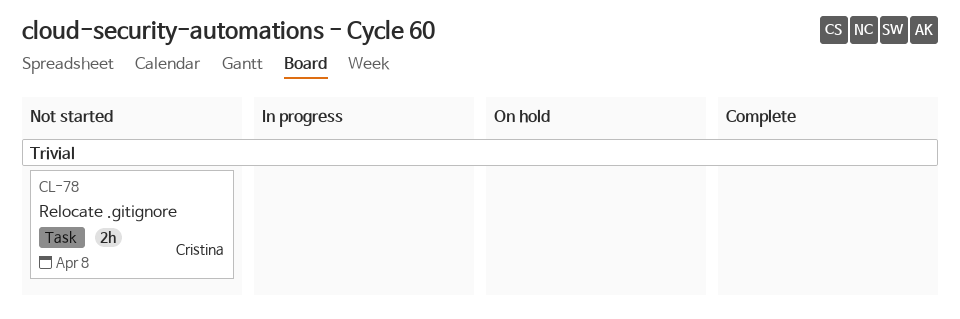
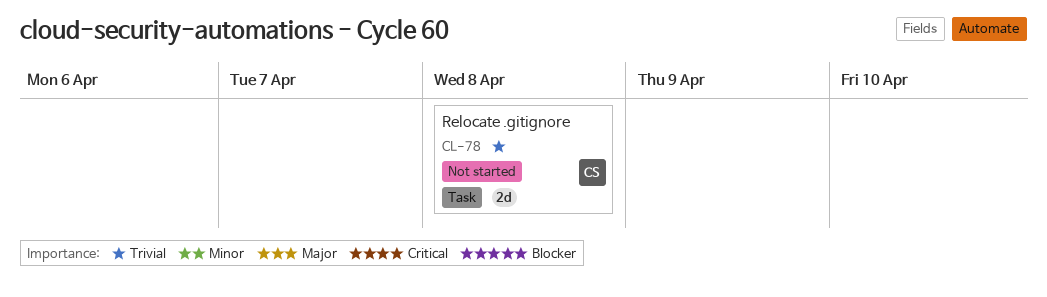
CL-78, estimate: 2h -> 2d

